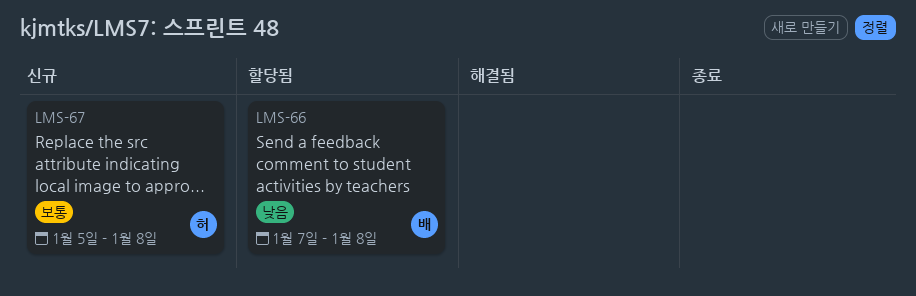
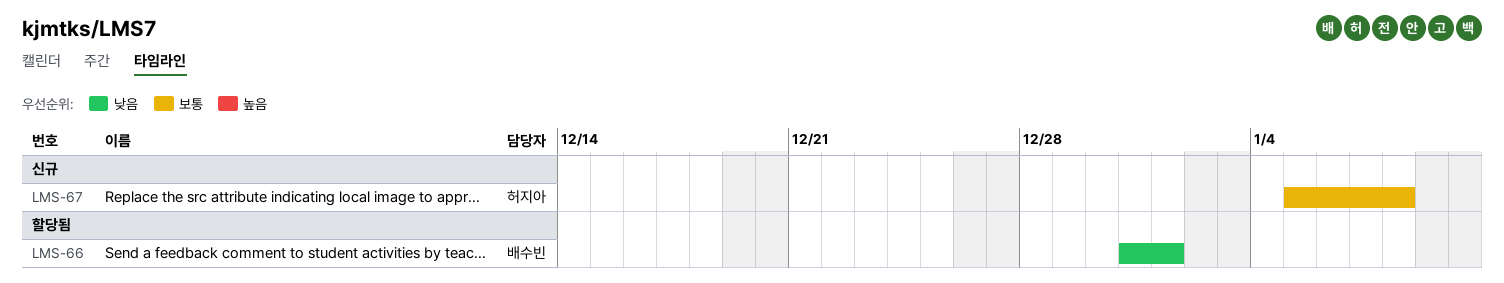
LMS-66, start: Jan 7 -> Dec 31
LMS-66, due: Jan 8 -> Jan 1

